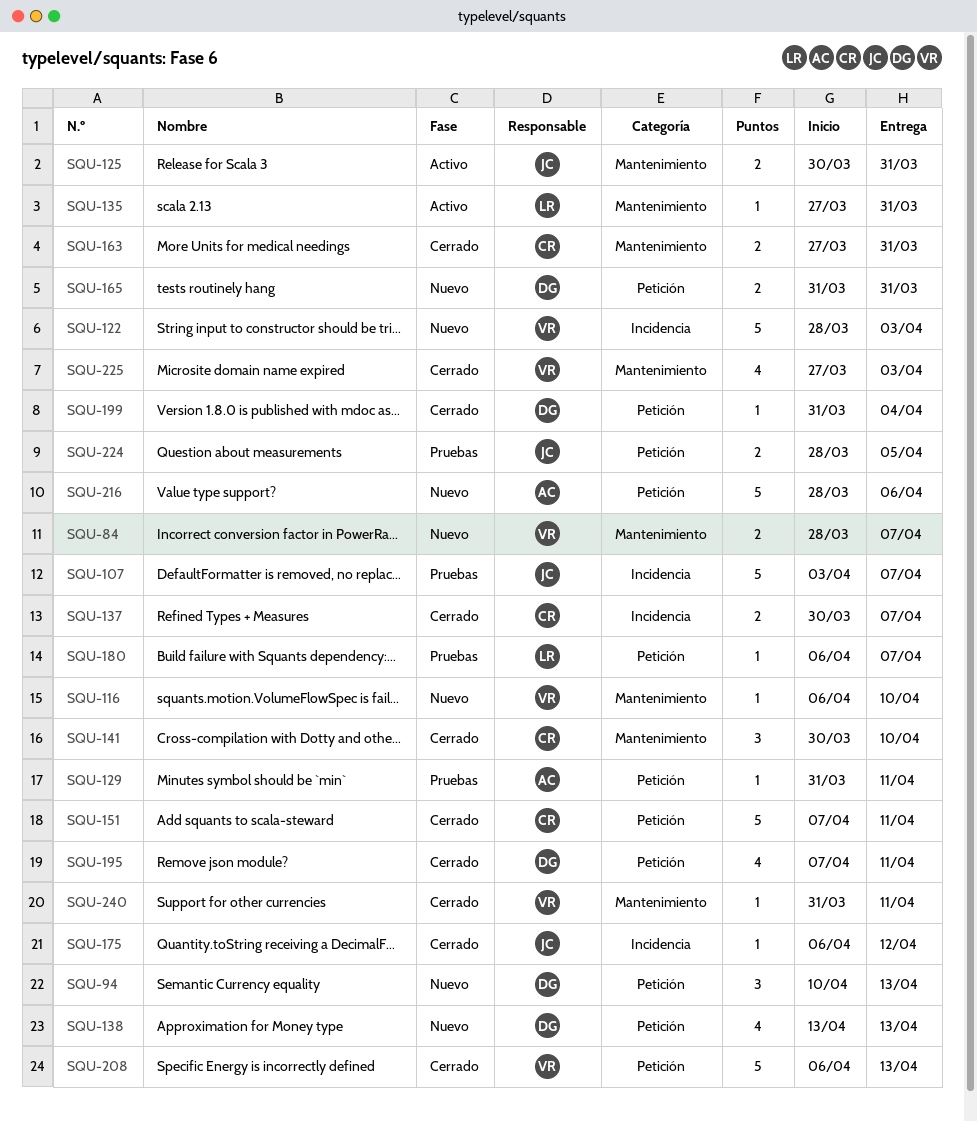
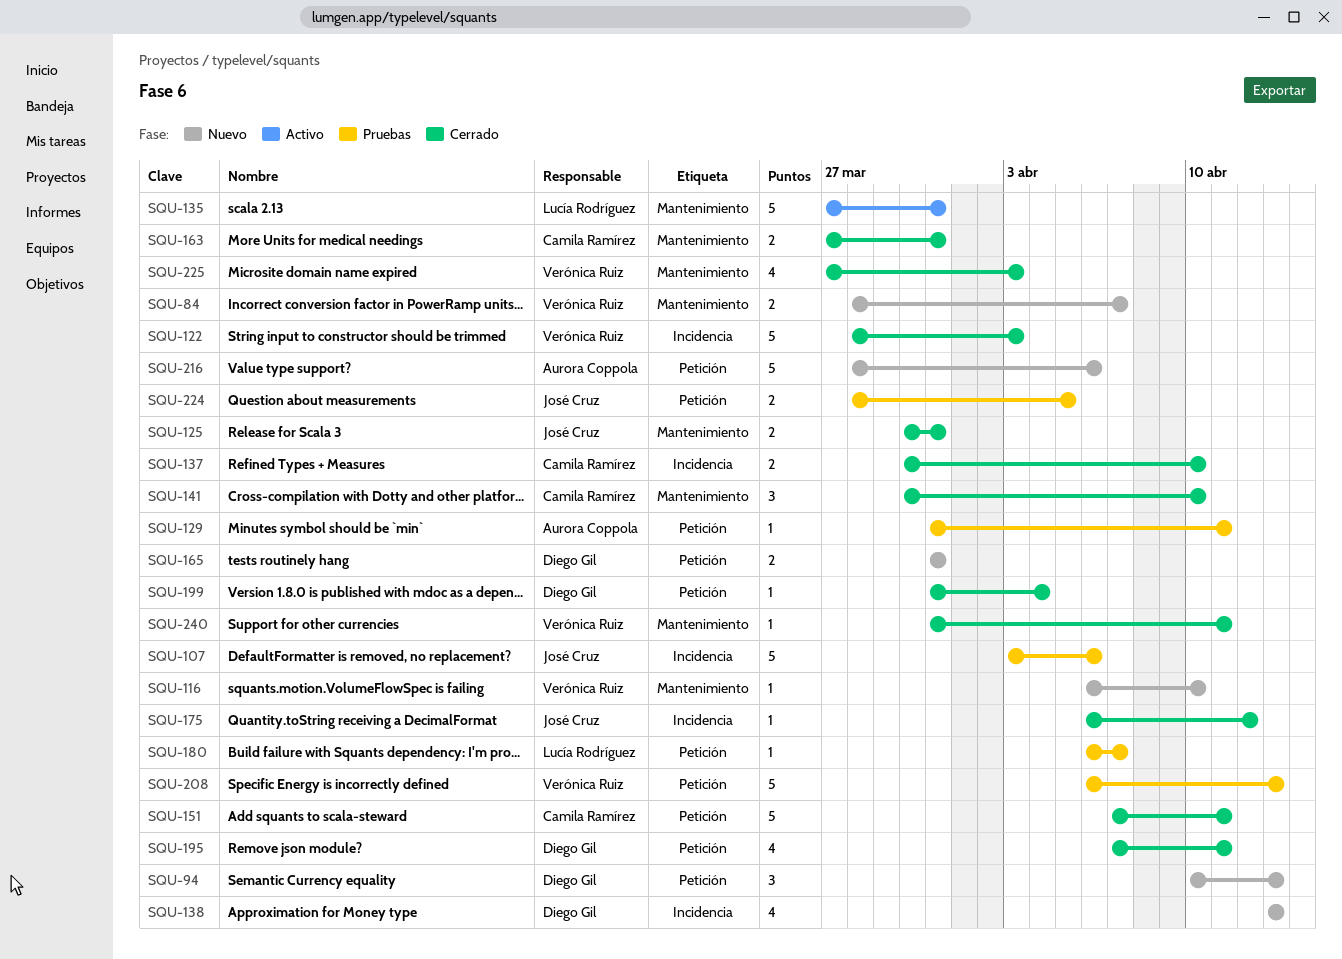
SQU-107, due: Apr 7 -> Apr 6
SQU-122, status: Nuevo -> Cerrado
SQU-125, status: Activo -> Cerrado
SQU-135, estimate: 1 -> 5
SQU-137, due: Apr 7 -> Apr 10
SQU-138, label: Petición -> Incidencia
SQU-208, status: Cerrado -> Pruebas

